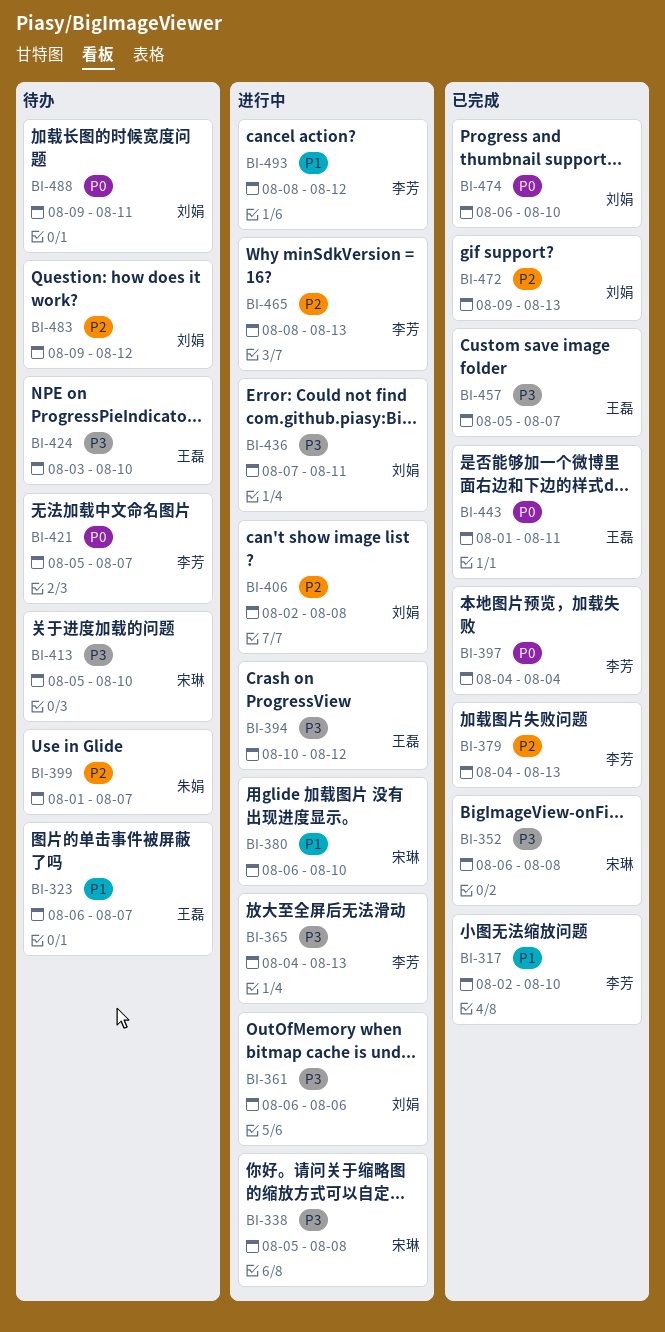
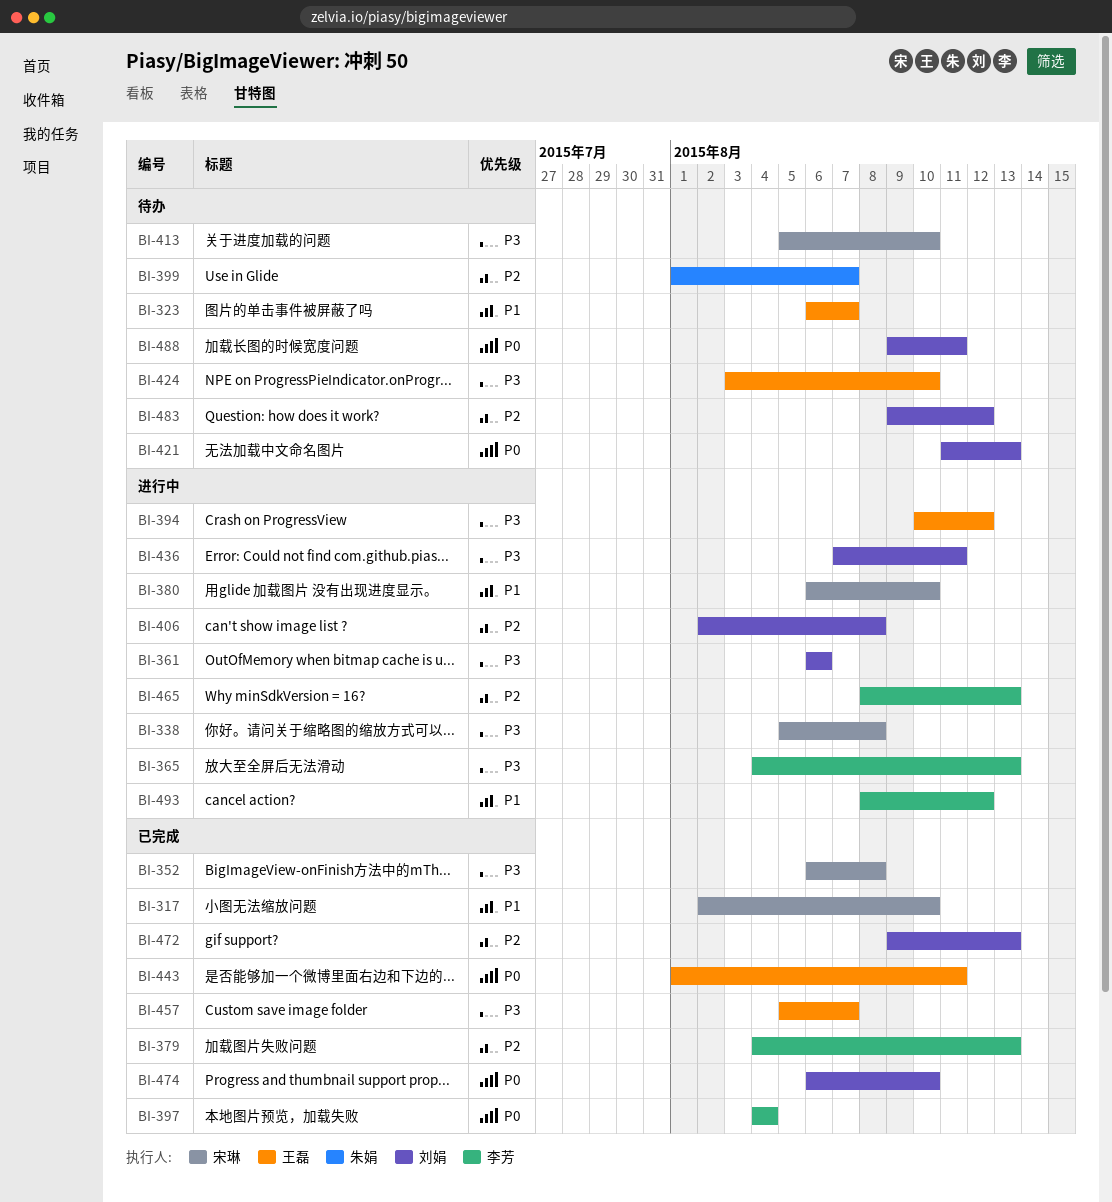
BI-317, owner: 李芳 -> 宋琳
BI-421, owner: 李芳 -> 刘娟
BI-421, start: Aug 5 -> Aug 11
BI-421, due: Aug 7 -> Aug 13

